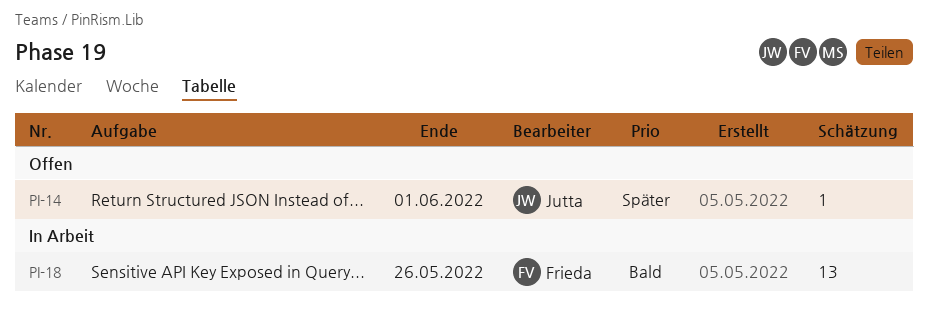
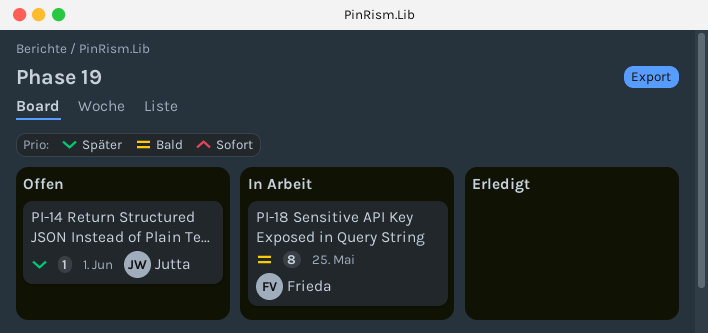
PI-18, estimate: 13 -> 8
PI-18, due: May 26 -> May 25

